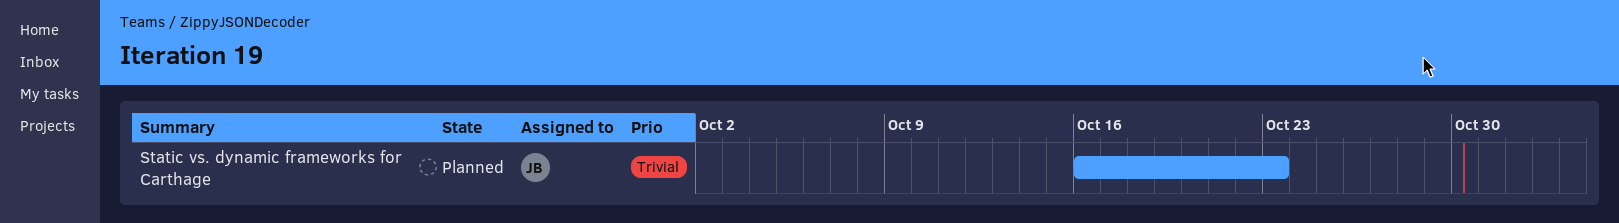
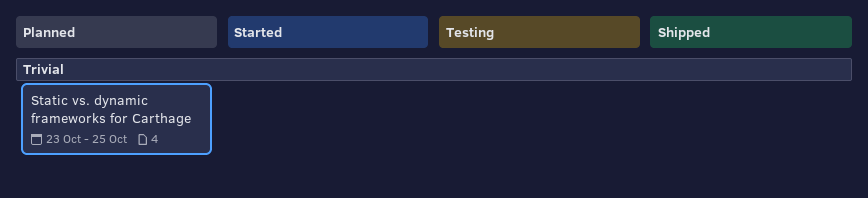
Static vs. dynamic frameworks for Carthage, start: Oct 16 -> Oct 23
Static vs. dynamic frameworks for Carthage, due: Oct 23 -> Oct 25

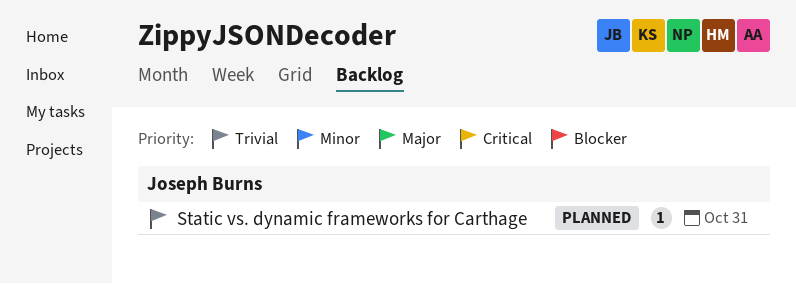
Static vs. dynamic frameworks for Carthage, due: Oct 25 -> Oct 31

